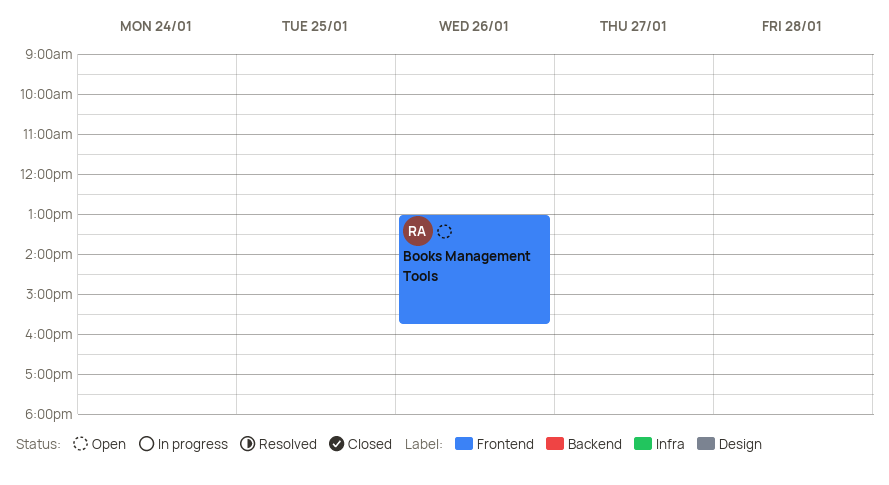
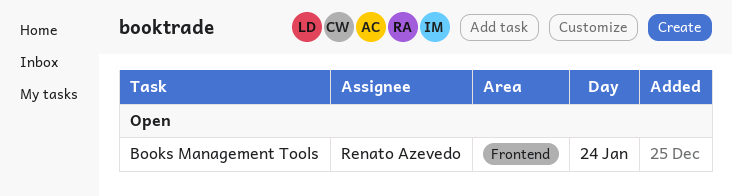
Books Management Tools, day: Jan 26 -> Jan 24

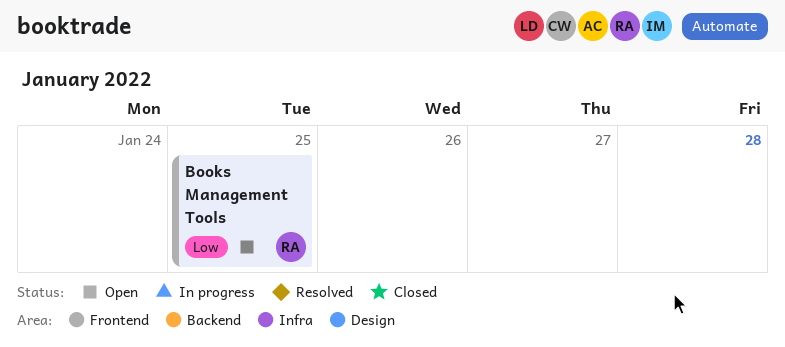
Books Management Tools, day: Jan 24 -> Jan 25

